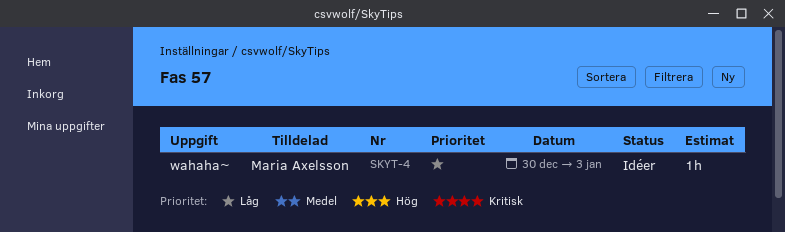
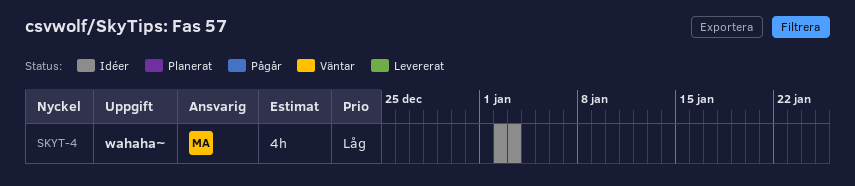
SKYT-4, estimate: 1h -> 4h
SKYT-4, start: Dec 30 -> Jan 2

